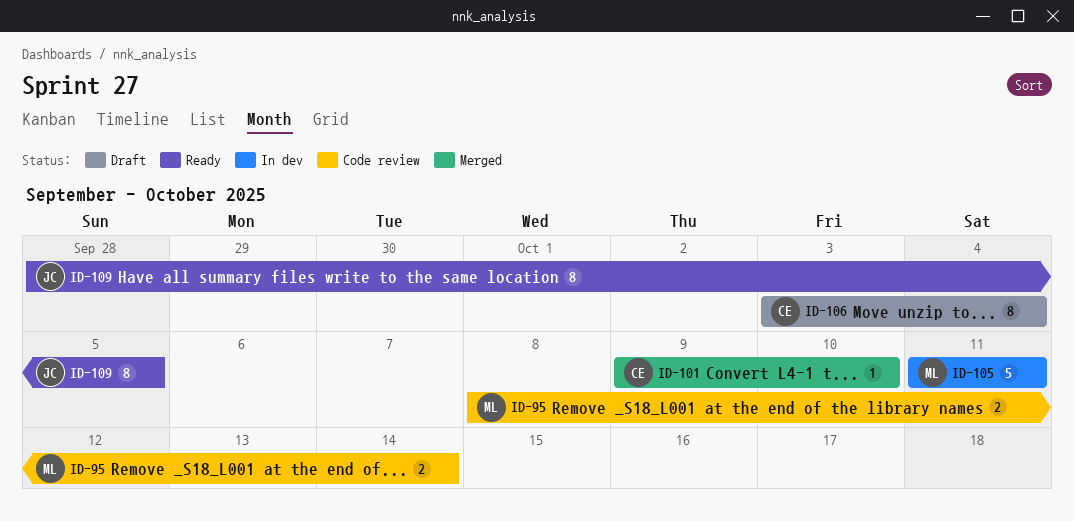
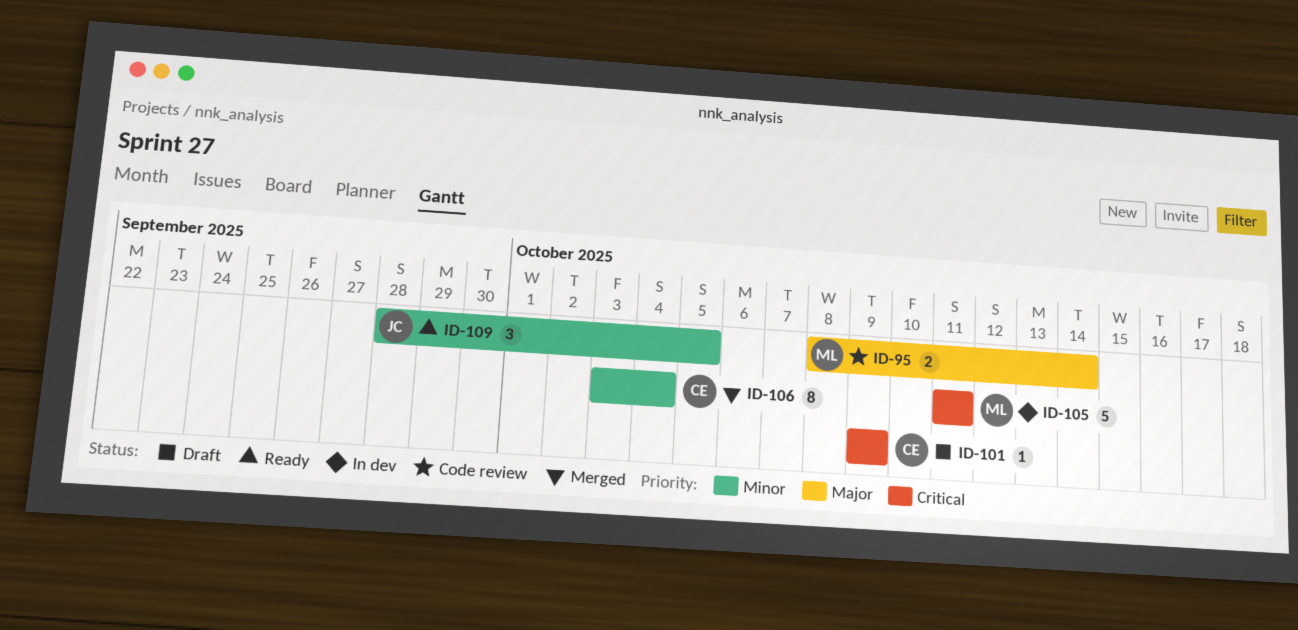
ID-101, status: Merged -> Draft
ID-101, due: Oct 10 -> Oct 9
ID-106, status: Draft -> Merged
ID-109, estimate: 8 -> 3

